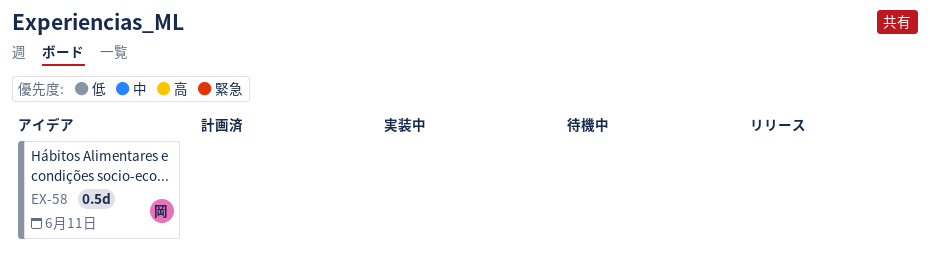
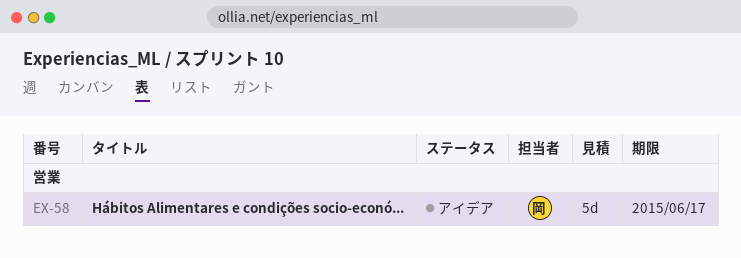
EX-58, estimate: 0.5d -> 5d
EX-58, due: Jun 11 -> Jun 17

